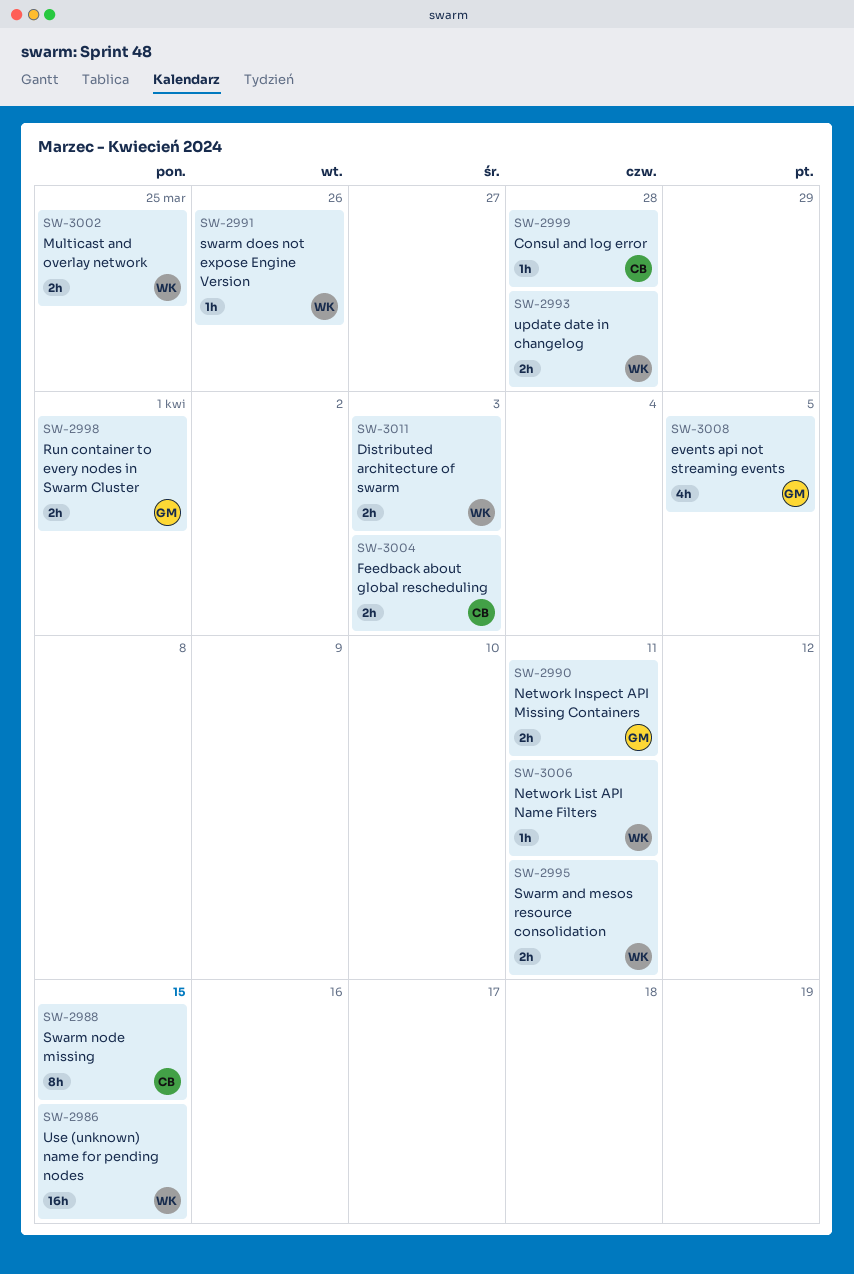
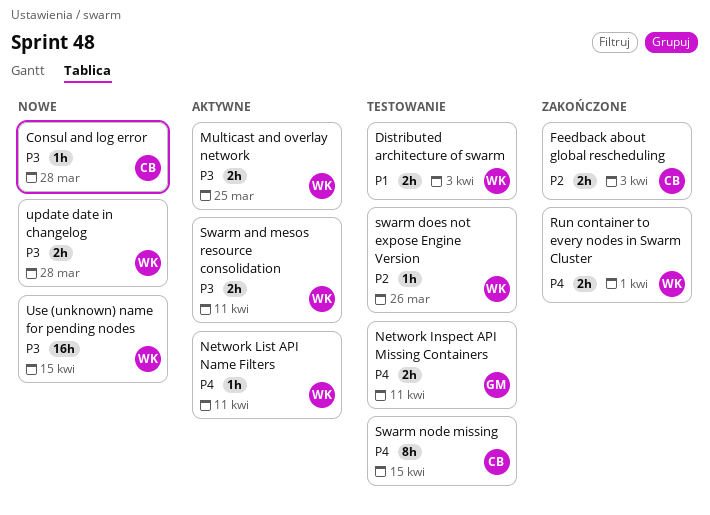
events api not streaming events: present -> none
Run container to every nodes in Swarm Cluster, owner: GM -> WK

